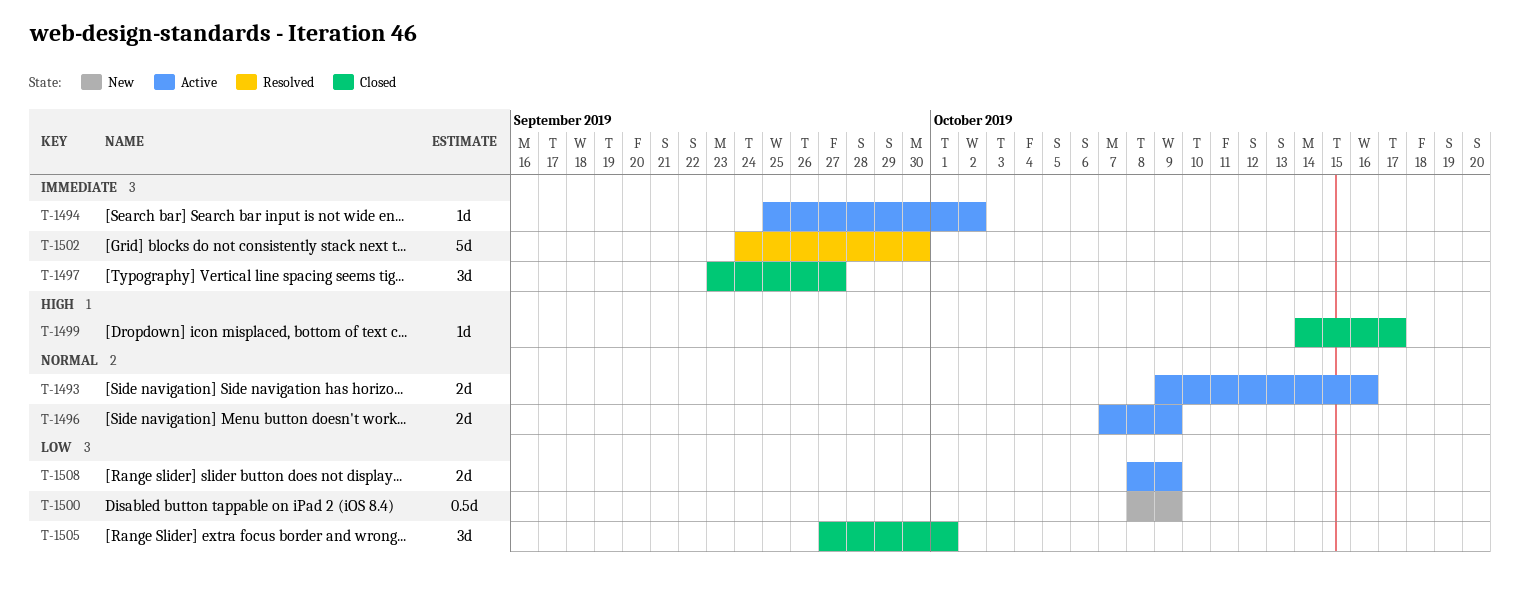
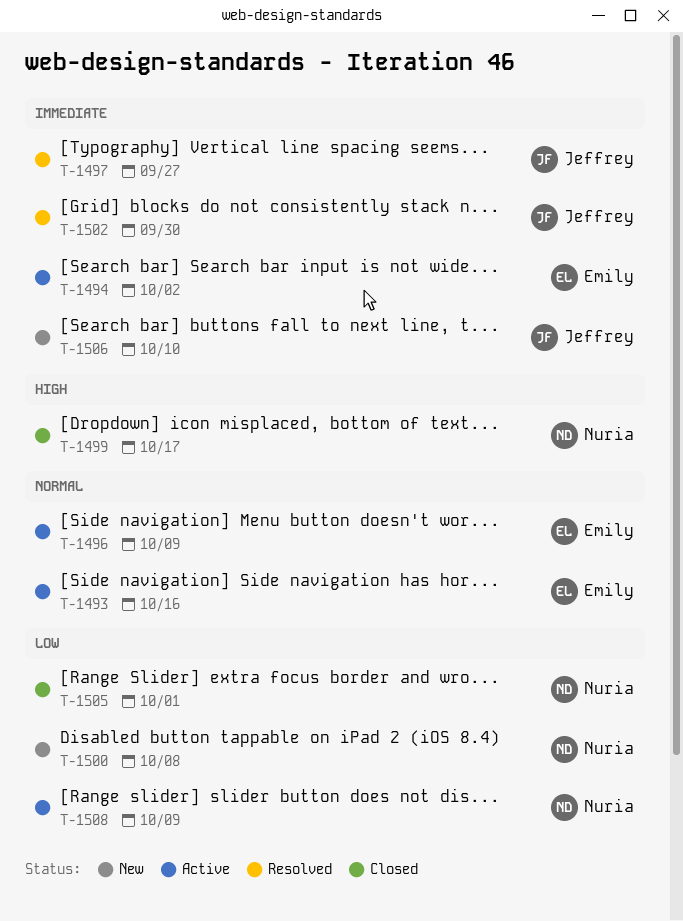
T-1497, status: Closed -> Resolved
T-1500, due: Oct 9 -> Oct 8
T-1506: none -> present

